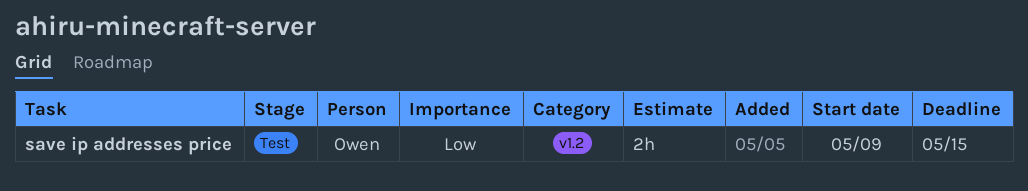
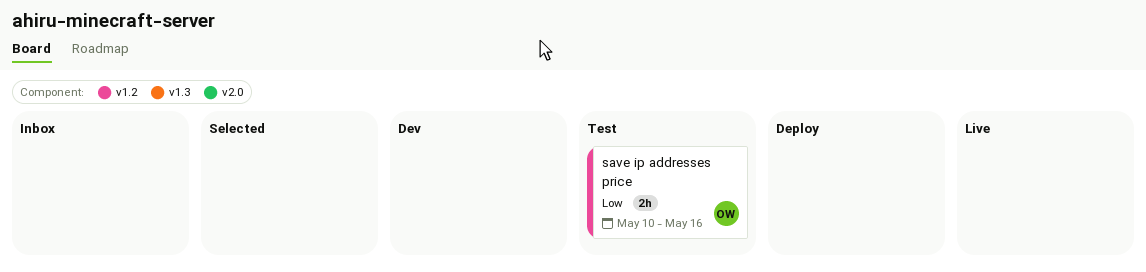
save ip addresses price, start: May 9 -> May 10
save ip addresses price, due: May 15 -> May 16

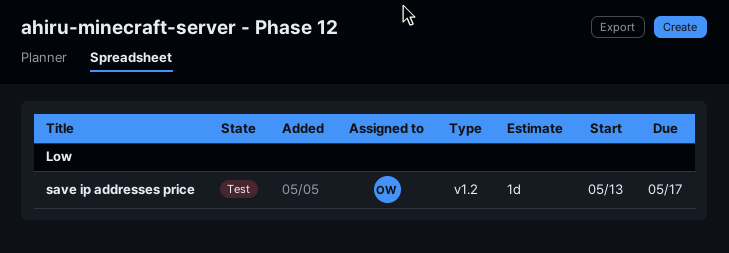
save ip addresses price, estimate: 2h -> 1d
save ip addresses price, start: May 10 -> May 13
save ip addresses price, due: May 16 -> May 17

